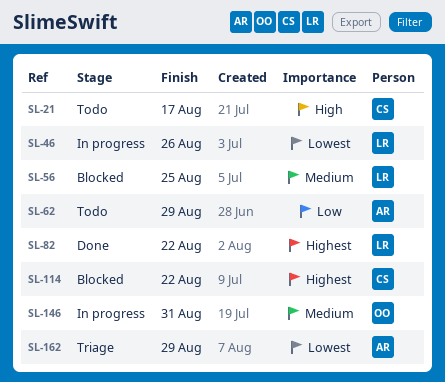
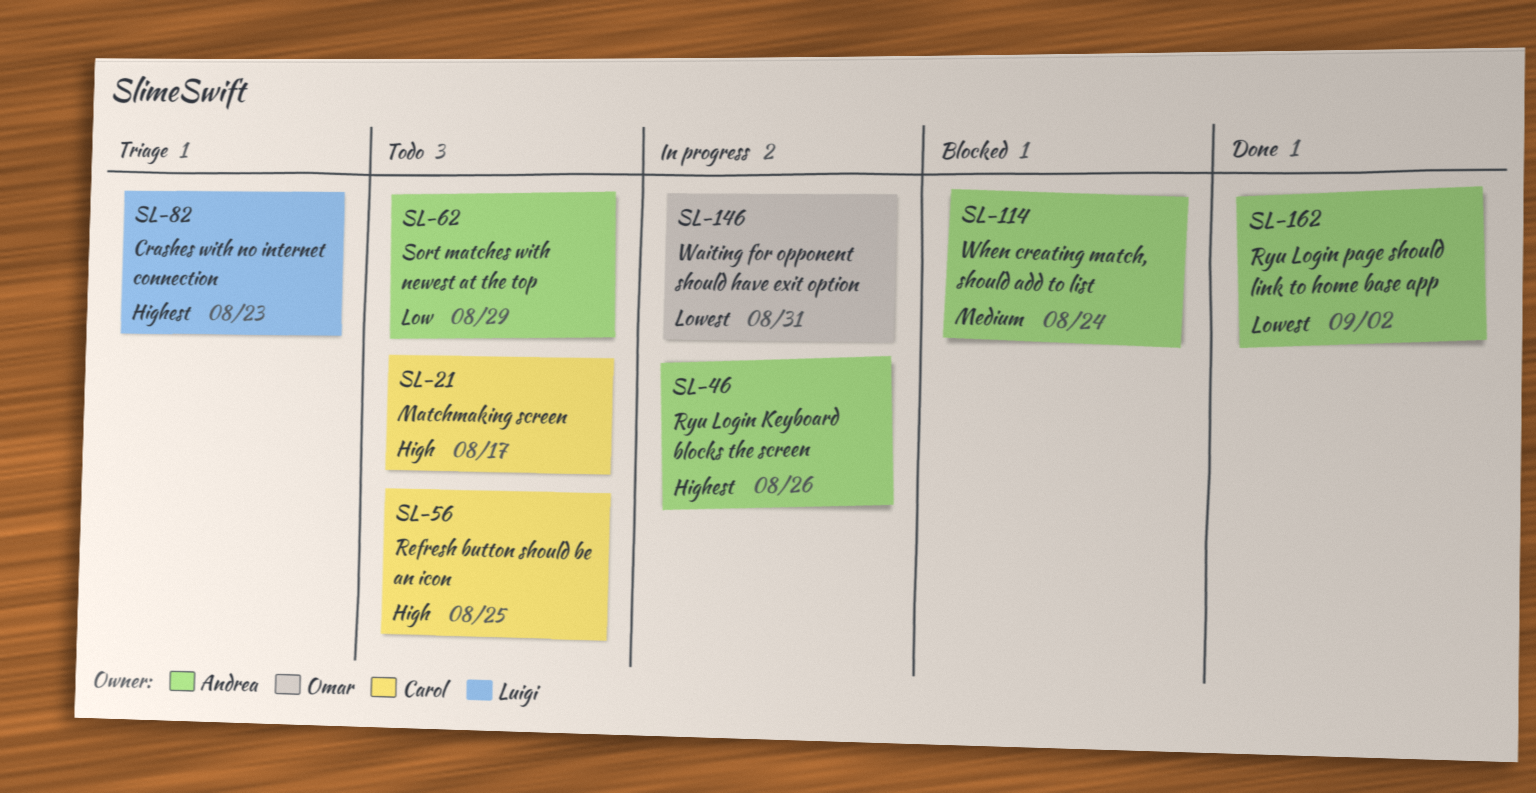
SL-46, owner: Luigi -> Andrea
SL-46, priority: Lowest -> Highest
SL-56, status: Blocked -> Todo
SL-56, owner: Luigi -> Carol
SL-56, priority: Medium -> High
SL-82, status: Done -> Triage
SL-82, due: Aug 22 -> Aug 23
SL-114, owner: Carol -> Andrea
SL-114, priority: Highest -> Medium
SL-114, due: Aug 22 -> Aug 24
SL-146, priority: Medium -> Lowest
SL-162, status: Triage -> Done
SL-162, due: Aug 29 -> Sep 2

